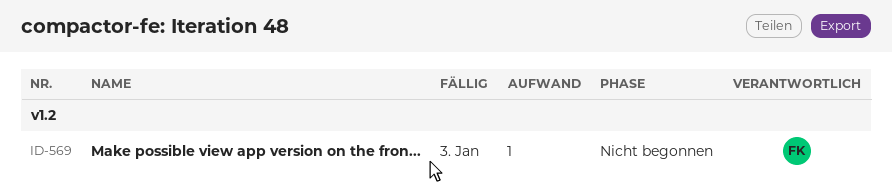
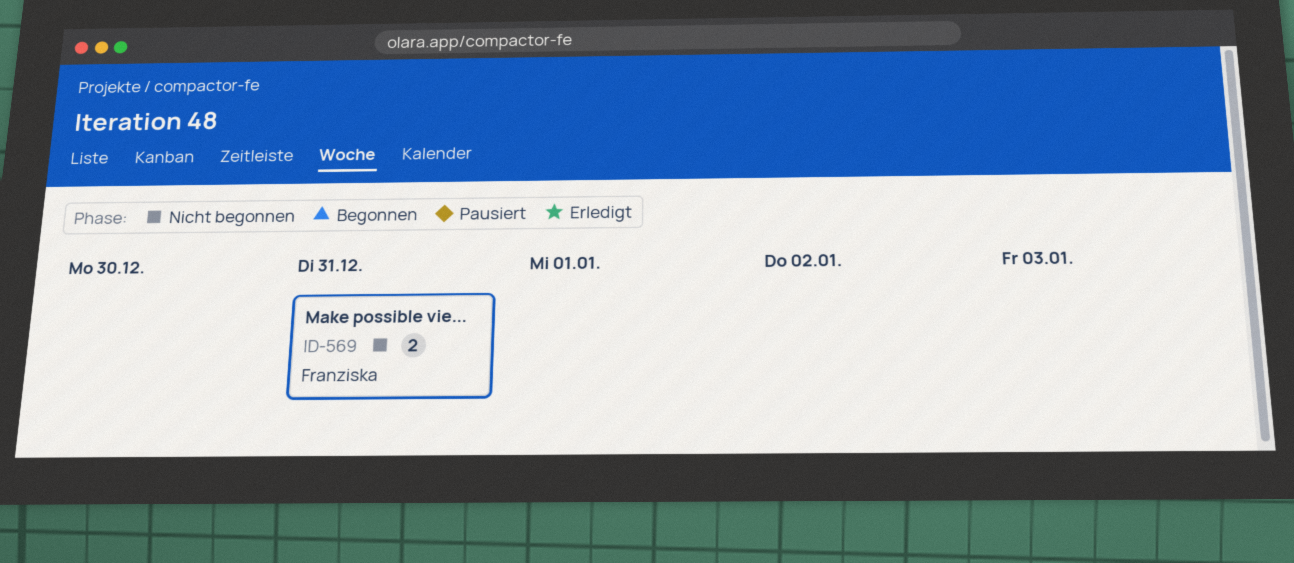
ID-569, estimate: 1 -> 2
ID-569, due: Jan 3 -> Dec 31

